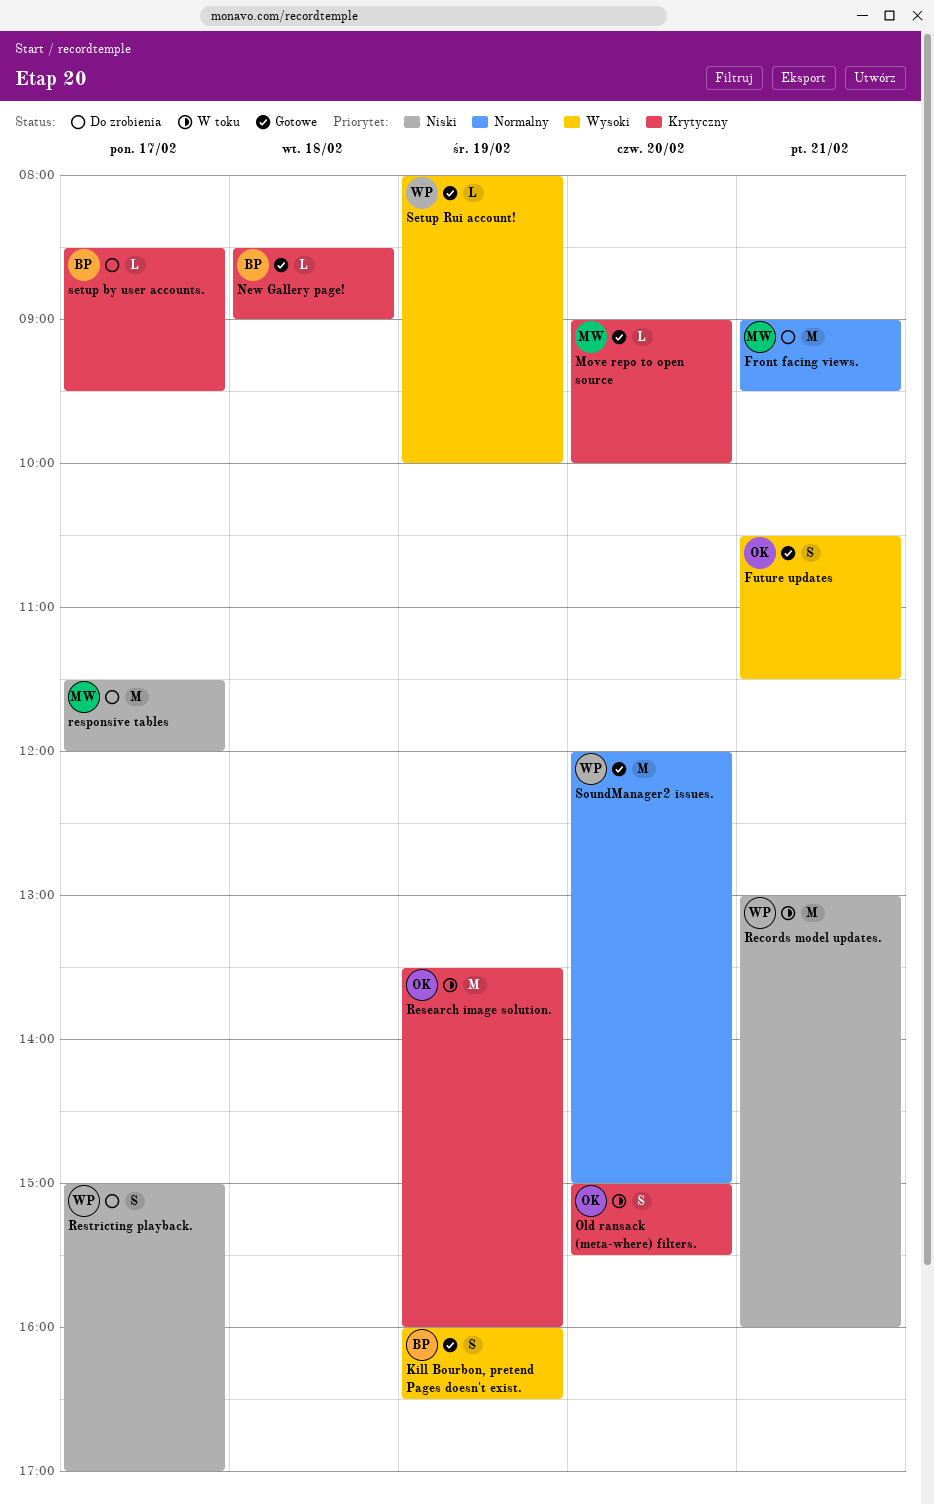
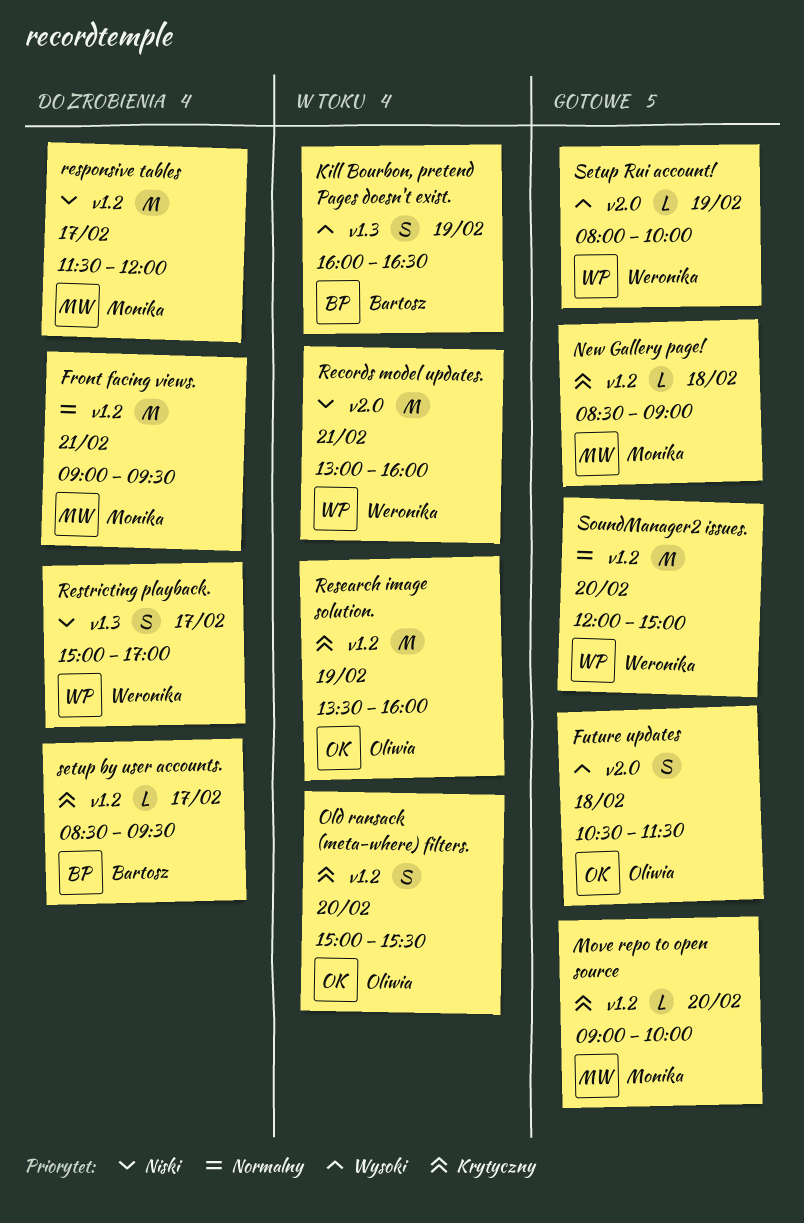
Future updates, day: Feb 21 -> Feb 18
Kill Bourbon, pretend Pages doesn't exist., status: Gotowe -> W toku
New Gallery page!, owner: Bartosz -> Monika

